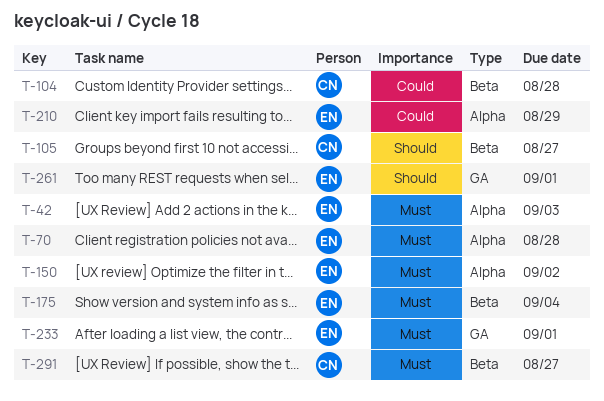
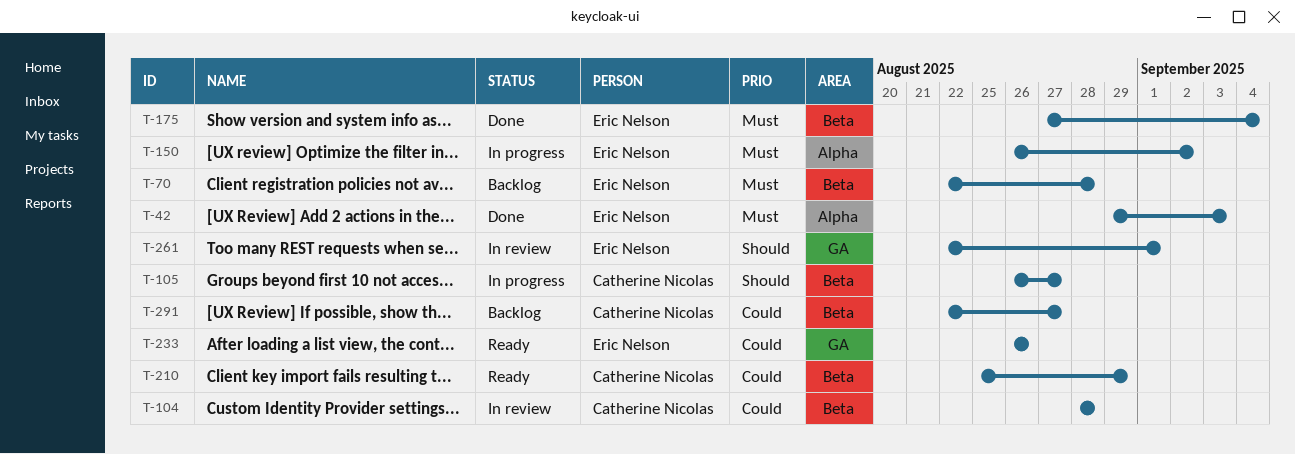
T-70, label: Alpha -> Beta
T-210, owner: Eric Nelson -> Catherine Nicolas
T-210, label: Alpha -> Beta
T-233, priority: Must -> Could
T-233, due: Sep 1 -> Aug 26
T-291, priority: Must -> Could

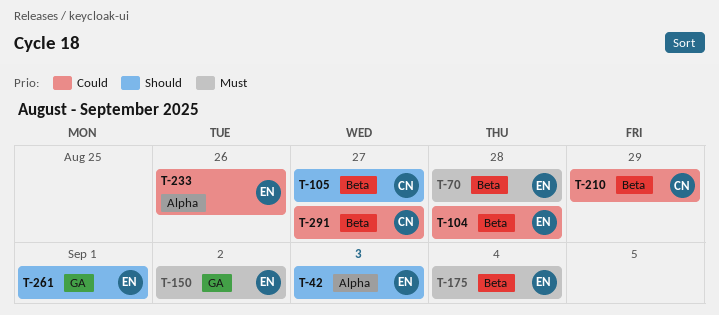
T-42, priority: Must -> Should
T-104, owner: Catherine Nicolas -> Eric Nelson
T-150, label: Alpha -> GA
T-233, label: GA -> Alpha

